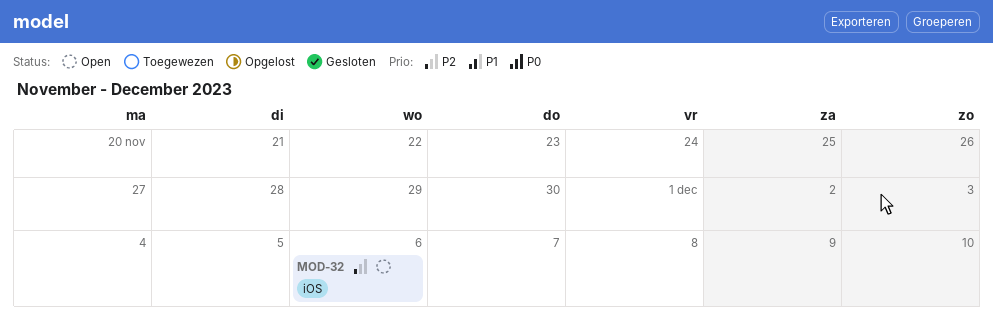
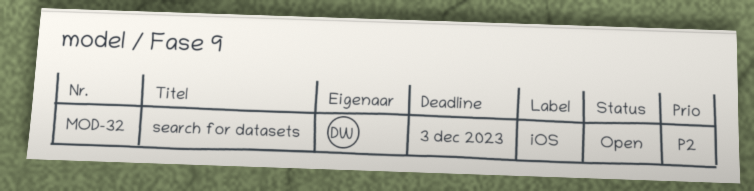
MOD-32, due: Dec 6 -> Dec 3

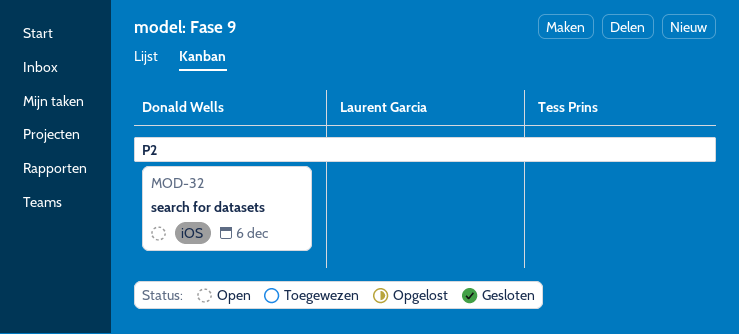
MOD-32, due: Dec 3 -> Dec 6

